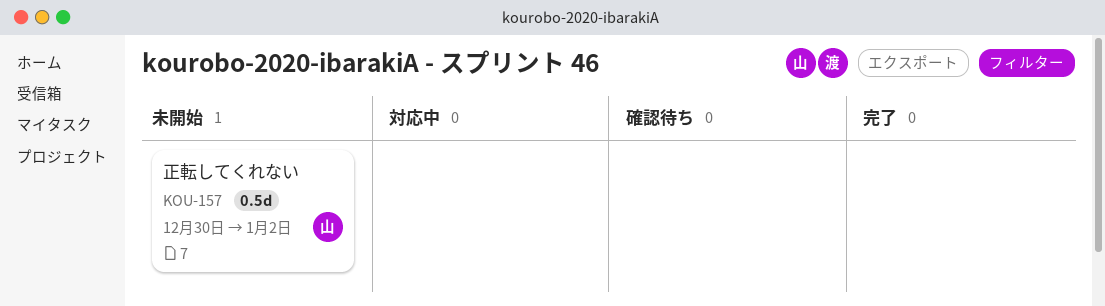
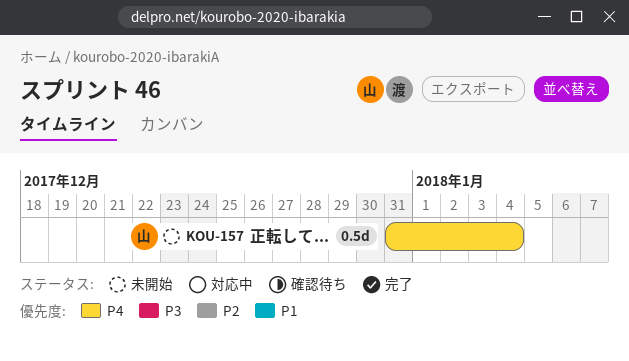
KOU-157, start: Dec 30 -> Dec 31
KOU-157, due: Jan 2 -> Jan 4

